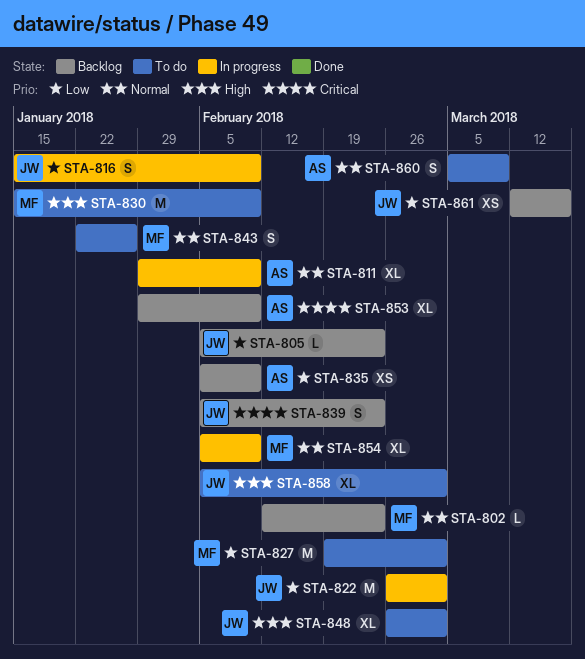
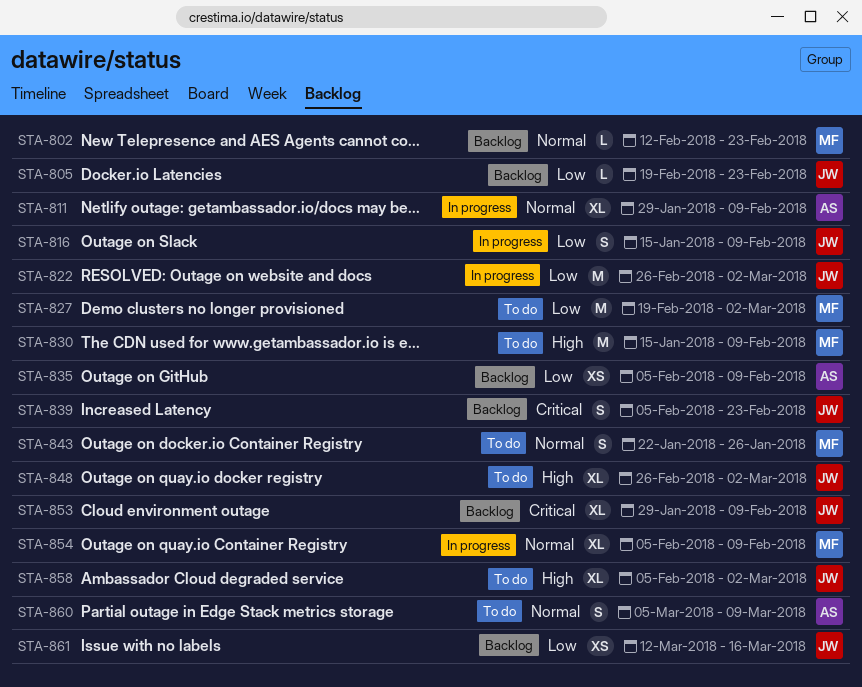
STA-805, start: Feb 5 -> Feb 19
STA-853, owner: AS -> JW

